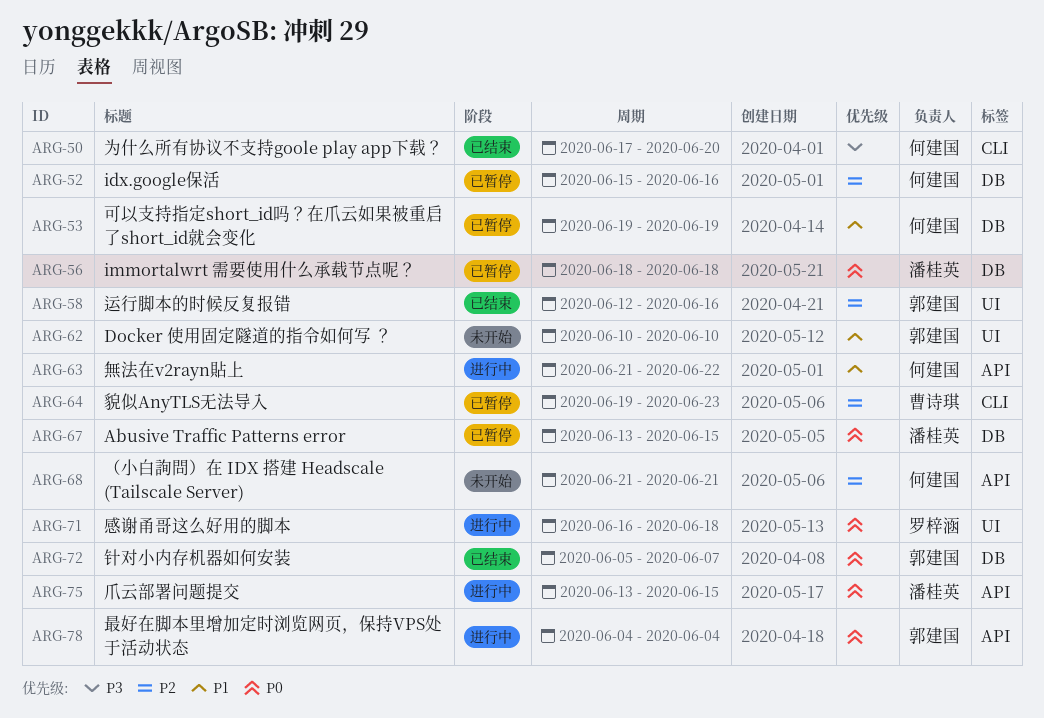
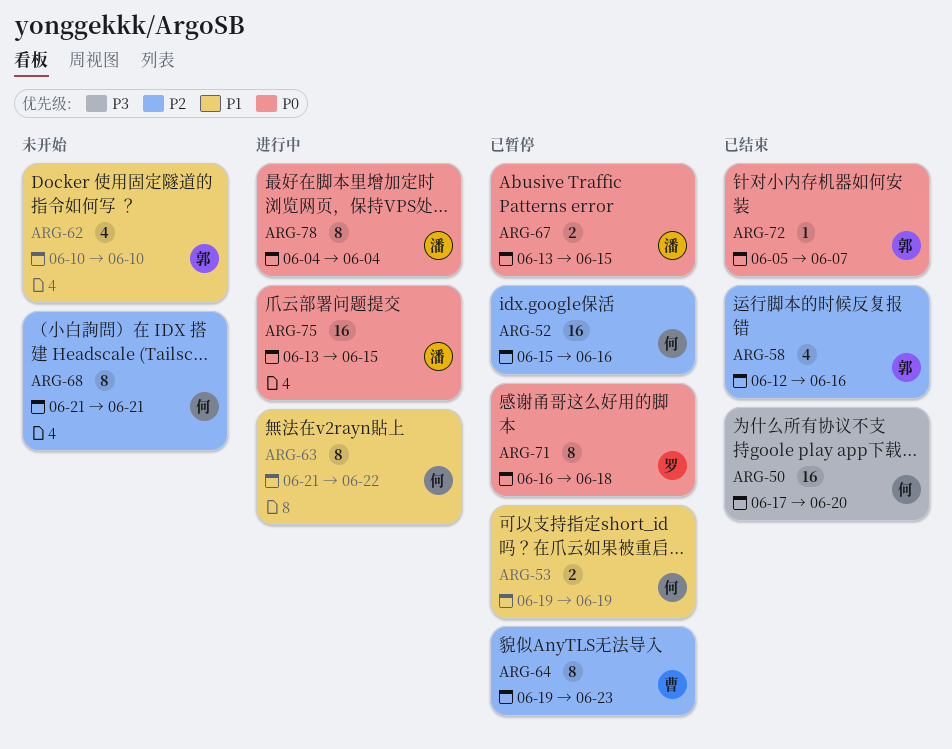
ARG-56: present -> none
ARG-71, status: 进行中 -> 已暂停
ARG-78, owner: 郭建国 -> 潘桂英

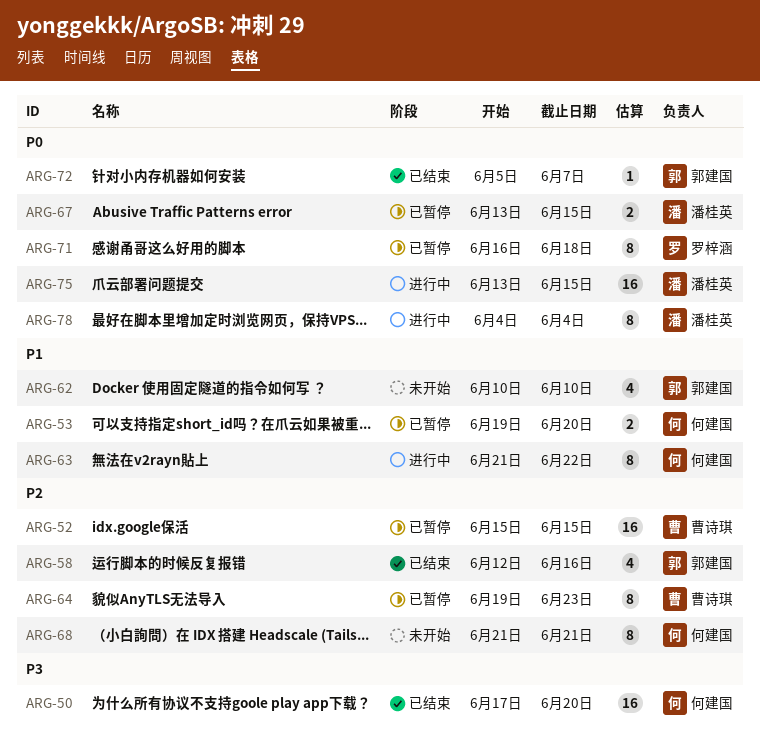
ARG-52, owner: 何建国 -> 曹诗琪
ARG-52, due: Jun 16 -> Jun 15
ARG-53, due: Jun 19 -> Jun 20

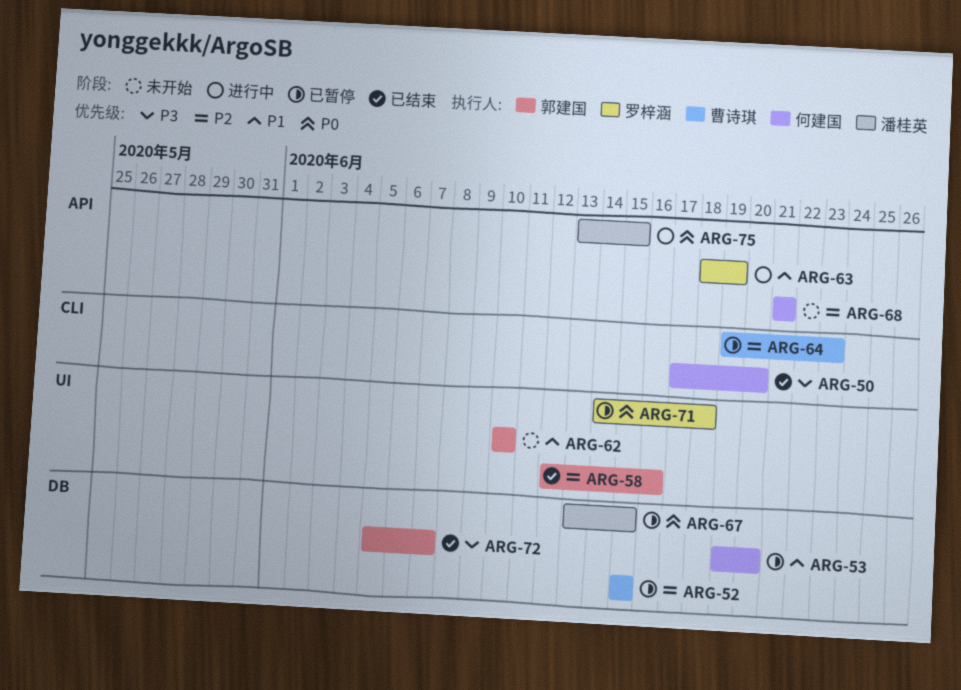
ARG-63, owner: 何建国 -> 罗梓涵
ARG-63, start: Jun 21 -> Jun 18
ARG-63, due: Jun 22 -> Jun 19
ARG-71, start: Jun 16 -> Jun 14
ARG-72, priority: P0 -> P3
ARG-78: present -> none

